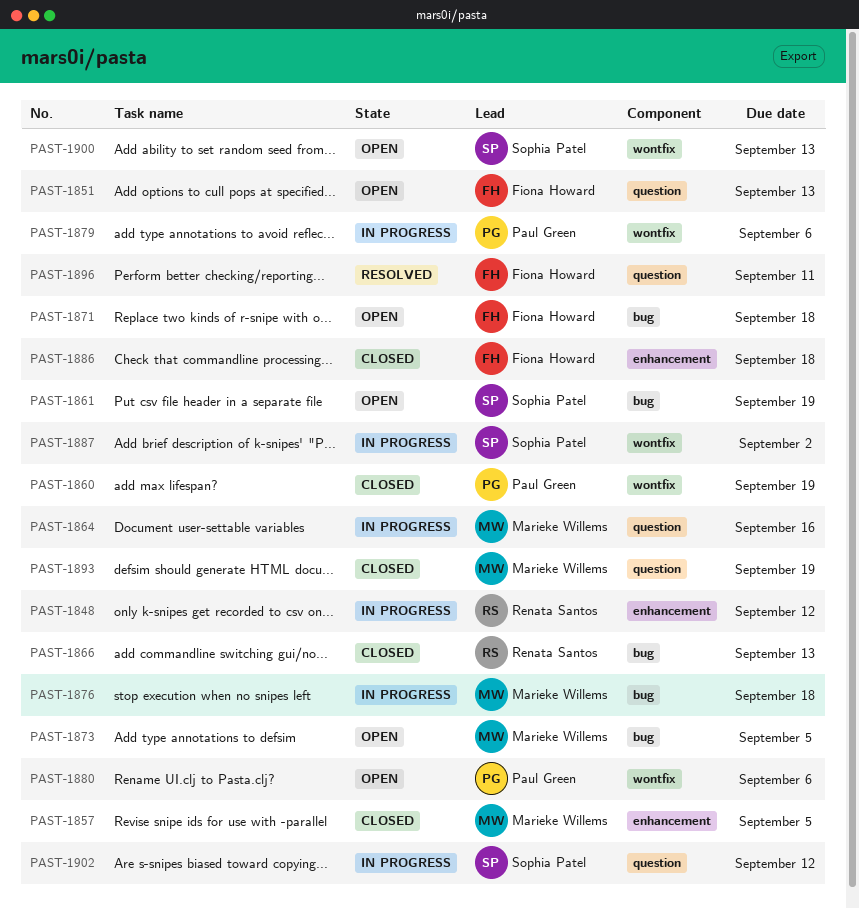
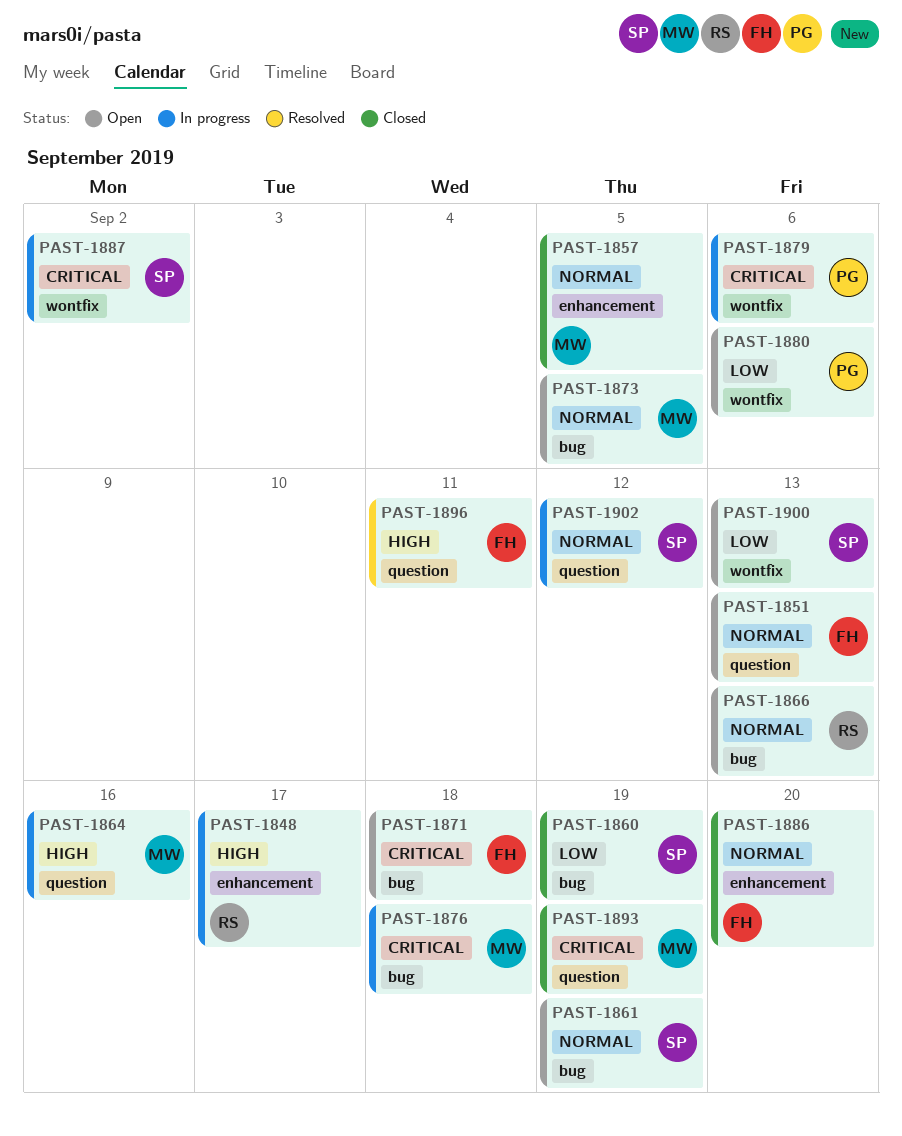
PAST-1848, due: Sep 12 -> Sep 17
PAST-1860, owner: Paul Green -> Sophia Patel
PAST-1860, label: wontfix -> bug
PAST-1866, status: Closed -> Open
PAST-1886, due: Sep 18 -> Sep 20

